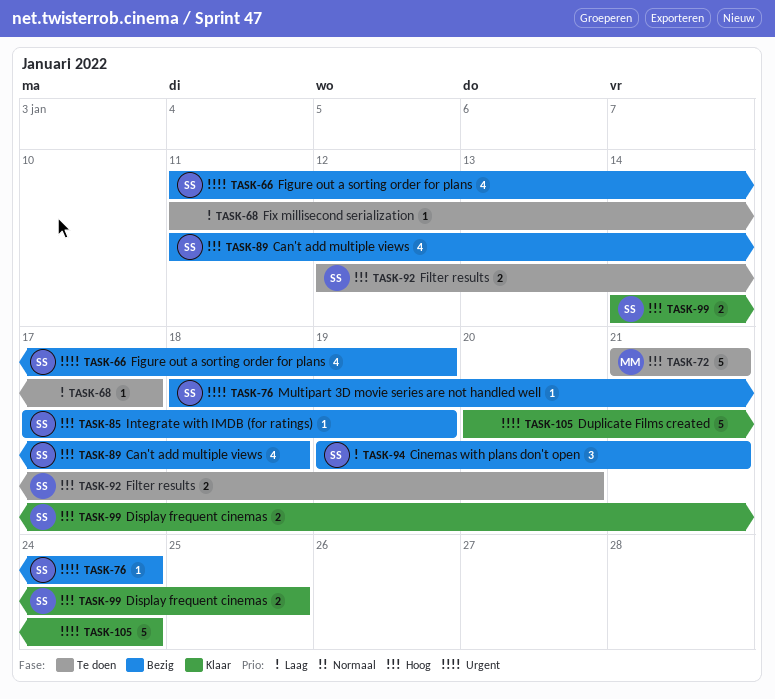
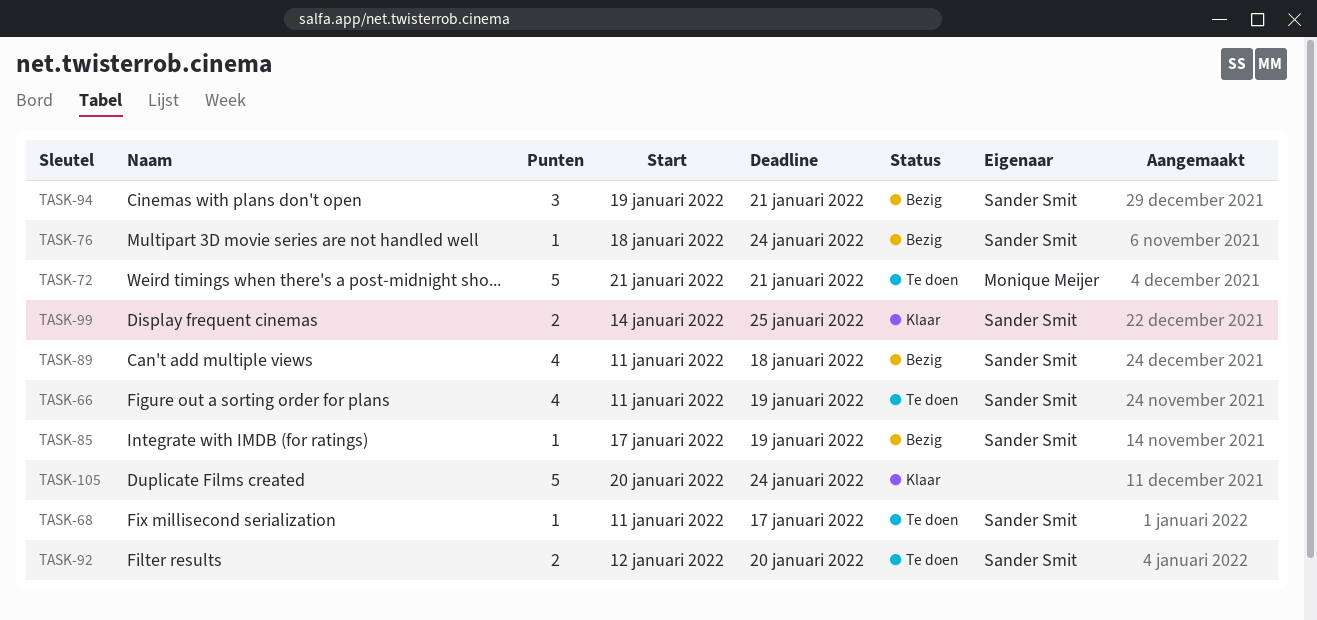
TASK-66, status: Bezig -> Te doen
TASK-68, owner: none -> Sander Smit

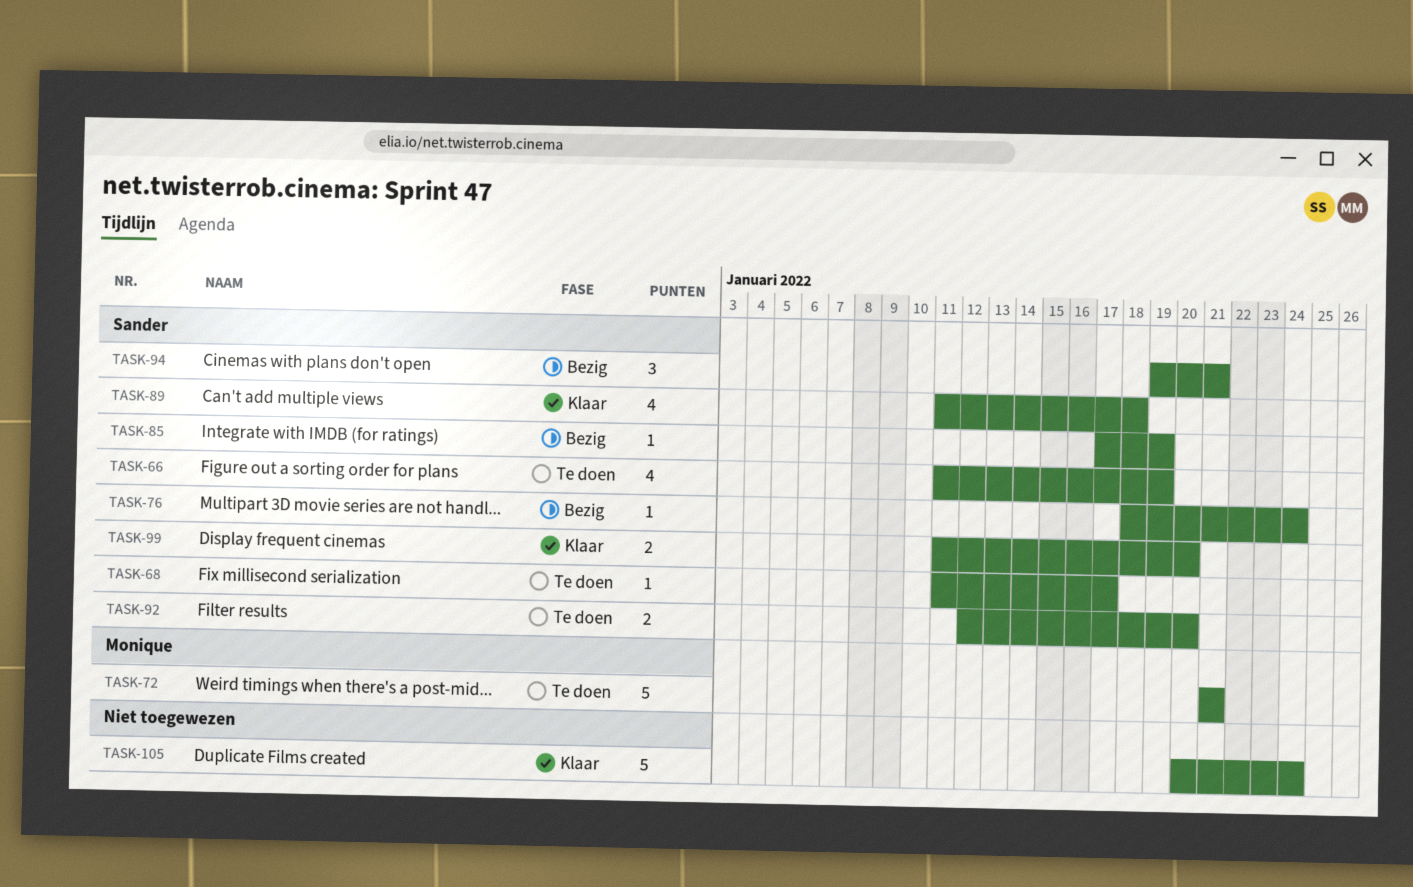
TASK-89, status: Bezig -> Klaar
TASK-99, start: Jan 14 -> Jan 11
TASK-99, due: Jan 25 -> Jan 20

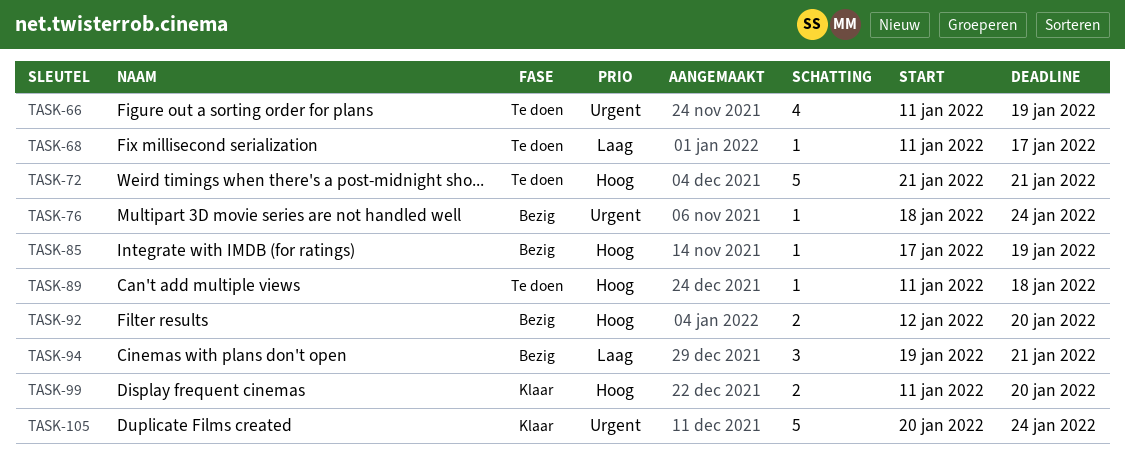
TASK-89, status: Klaar -> Te doen
TASK-89, estimate: 4 -> 1
TASK-92, status: Te doen -> Bezig

